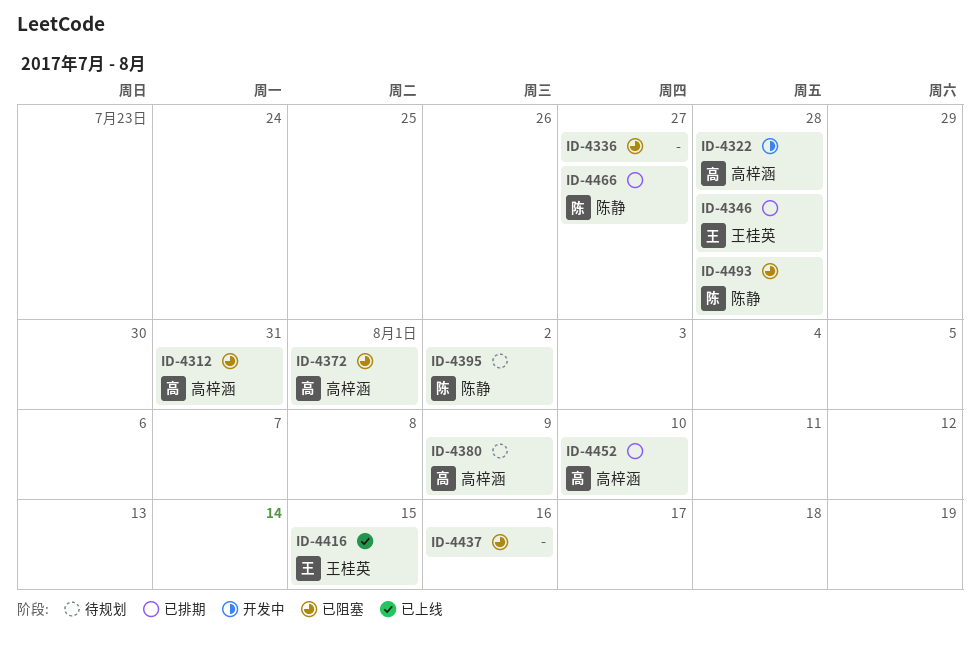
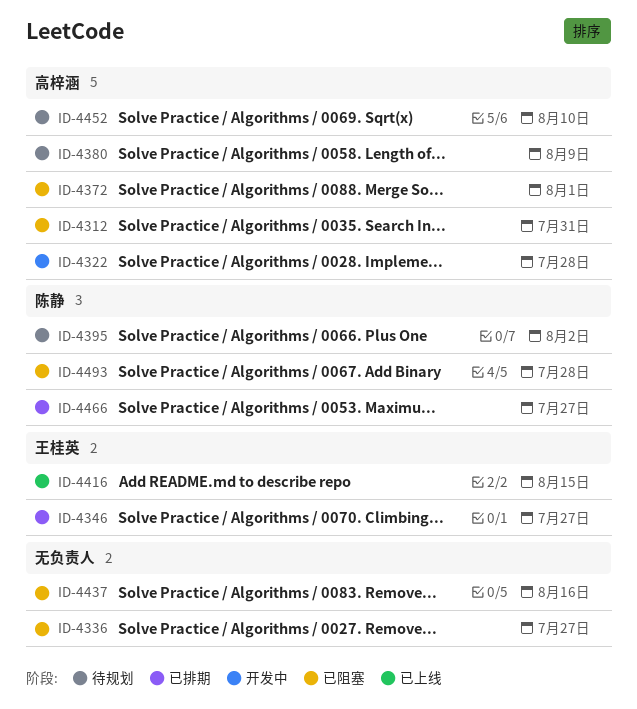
ID-4346, due: Jul 28 -> Jul 27
ID-4452, status: 已排期 -> 待规划

